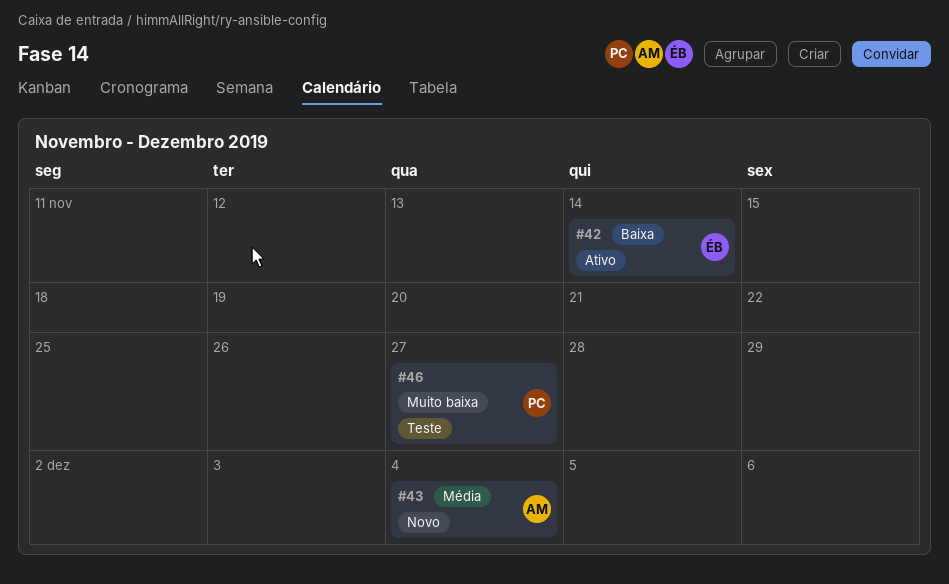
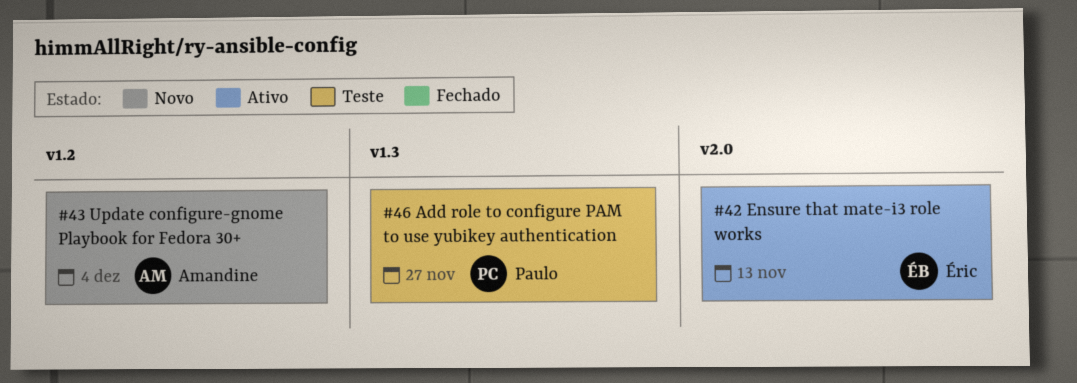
#42, due: Nov 14 -> Nov 13

